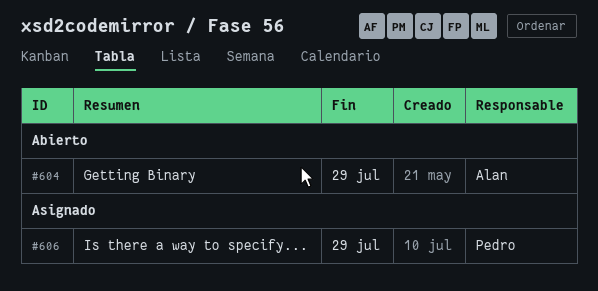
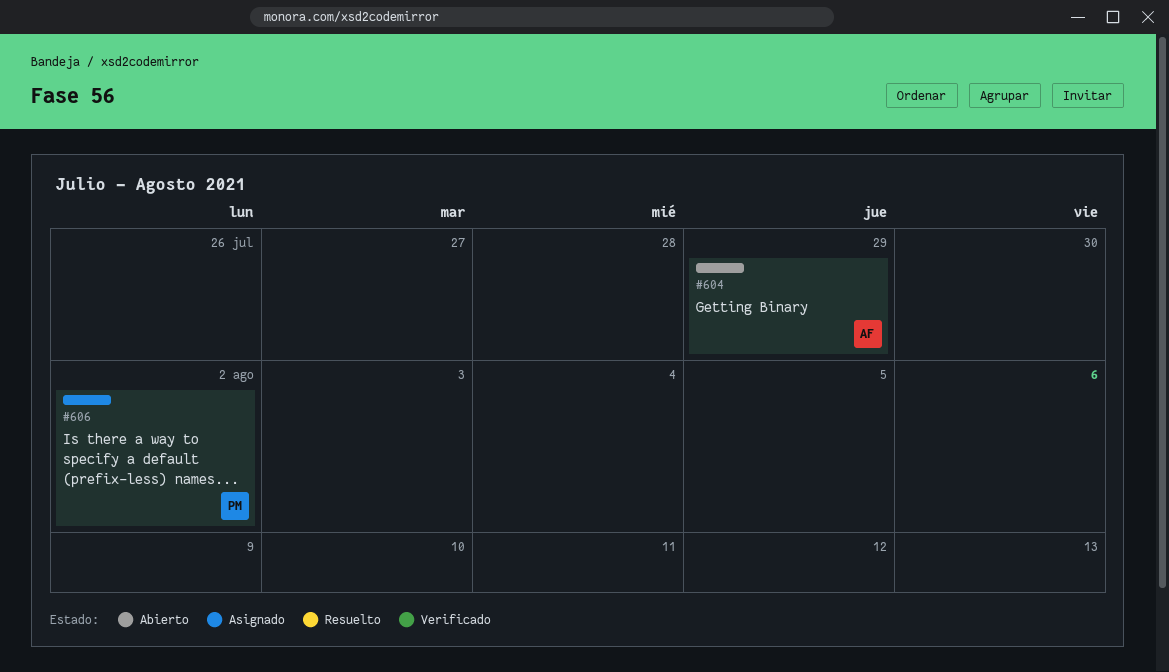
#606, due: Jul 29 -> Aug 2

